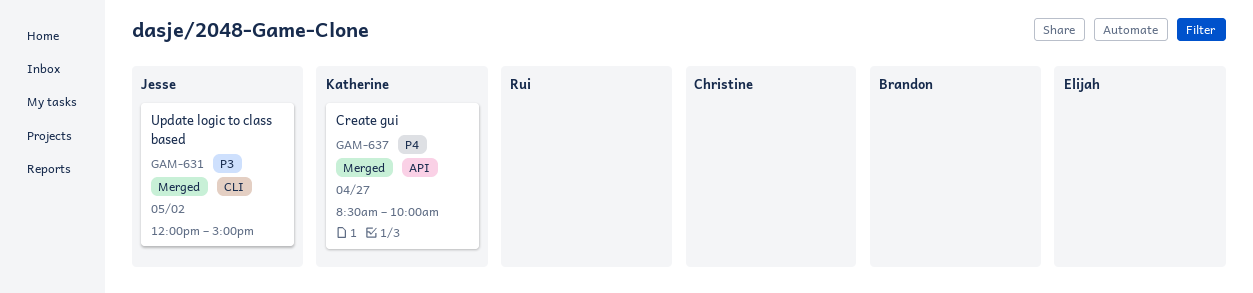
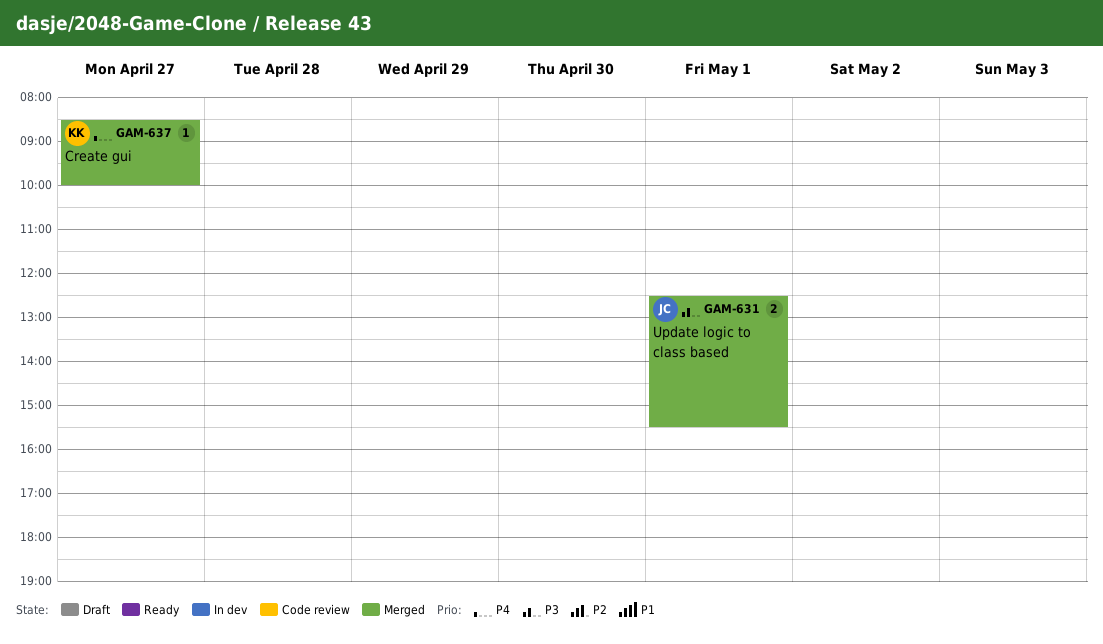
GAM-631, day: May 2 -> May 1
GAM-631, begins: 12:00 -> 12:30
GAM-631, ends: 15:00 -> 15:30

